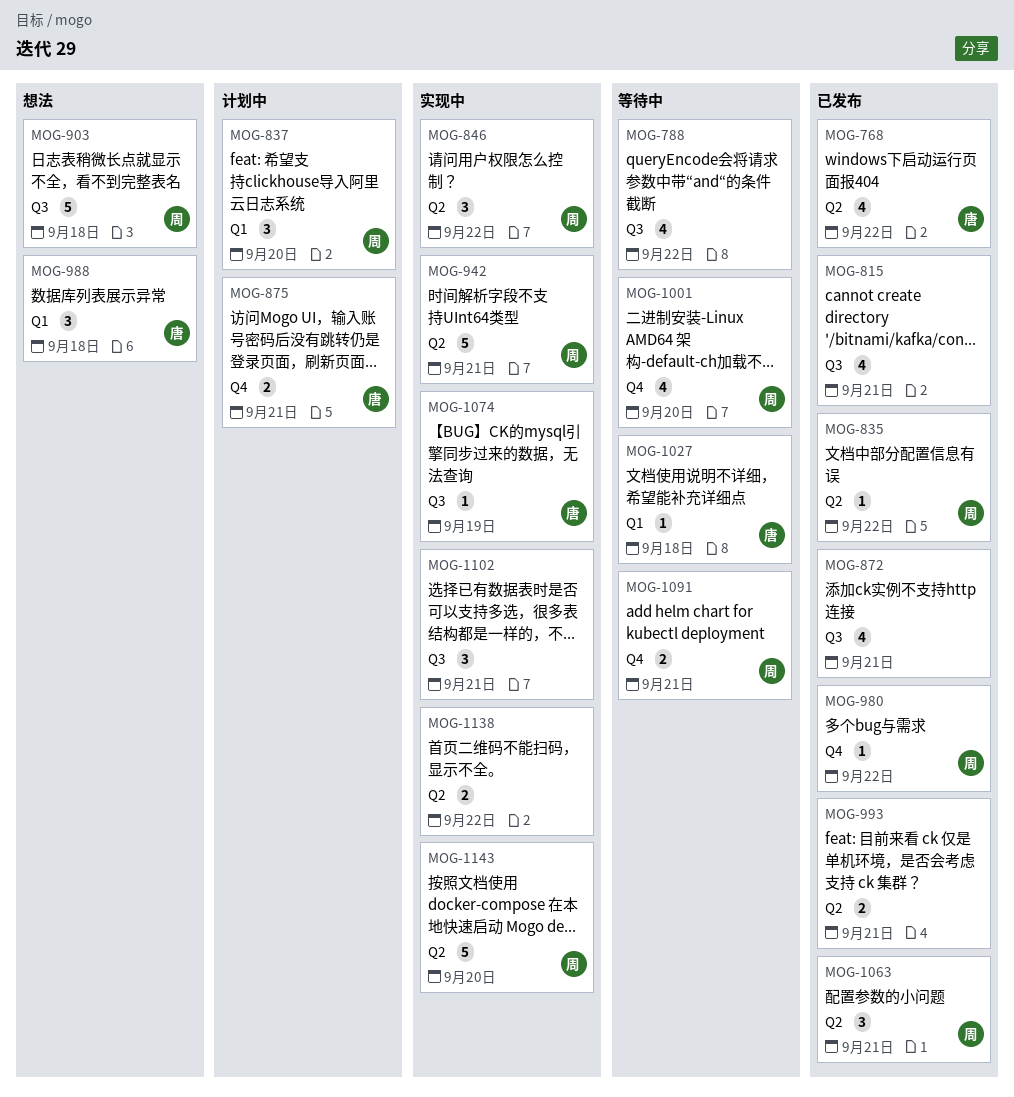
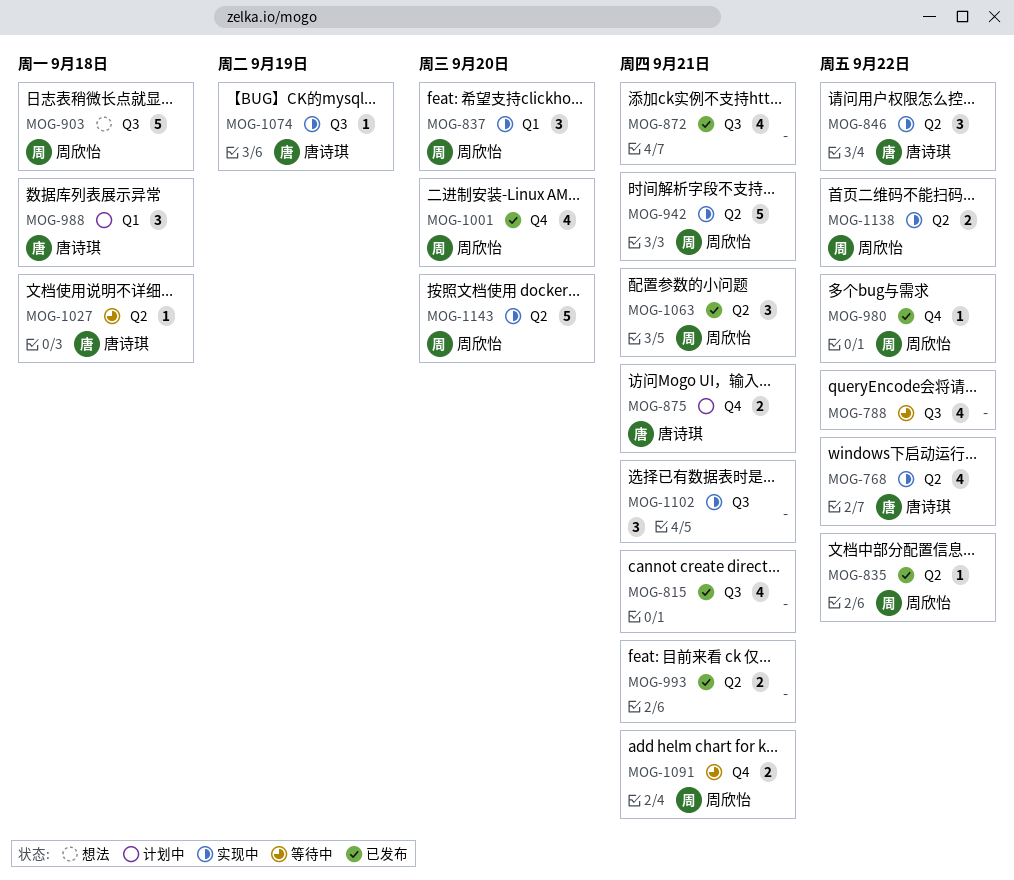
MOG-768, status: 已发布 -> 实现中
MOG-837, status: 计划中 -> 实现中
MOG-846, owner: 周欣怡 -> 唐诗琪
MOG-988, status: 想法 -> 计划中
MOG-1001, status: 等待中 -> 已发布
MOG-1027, label: Q1 -> Q2
MOG-1138, owner: none -> 周欣怡

